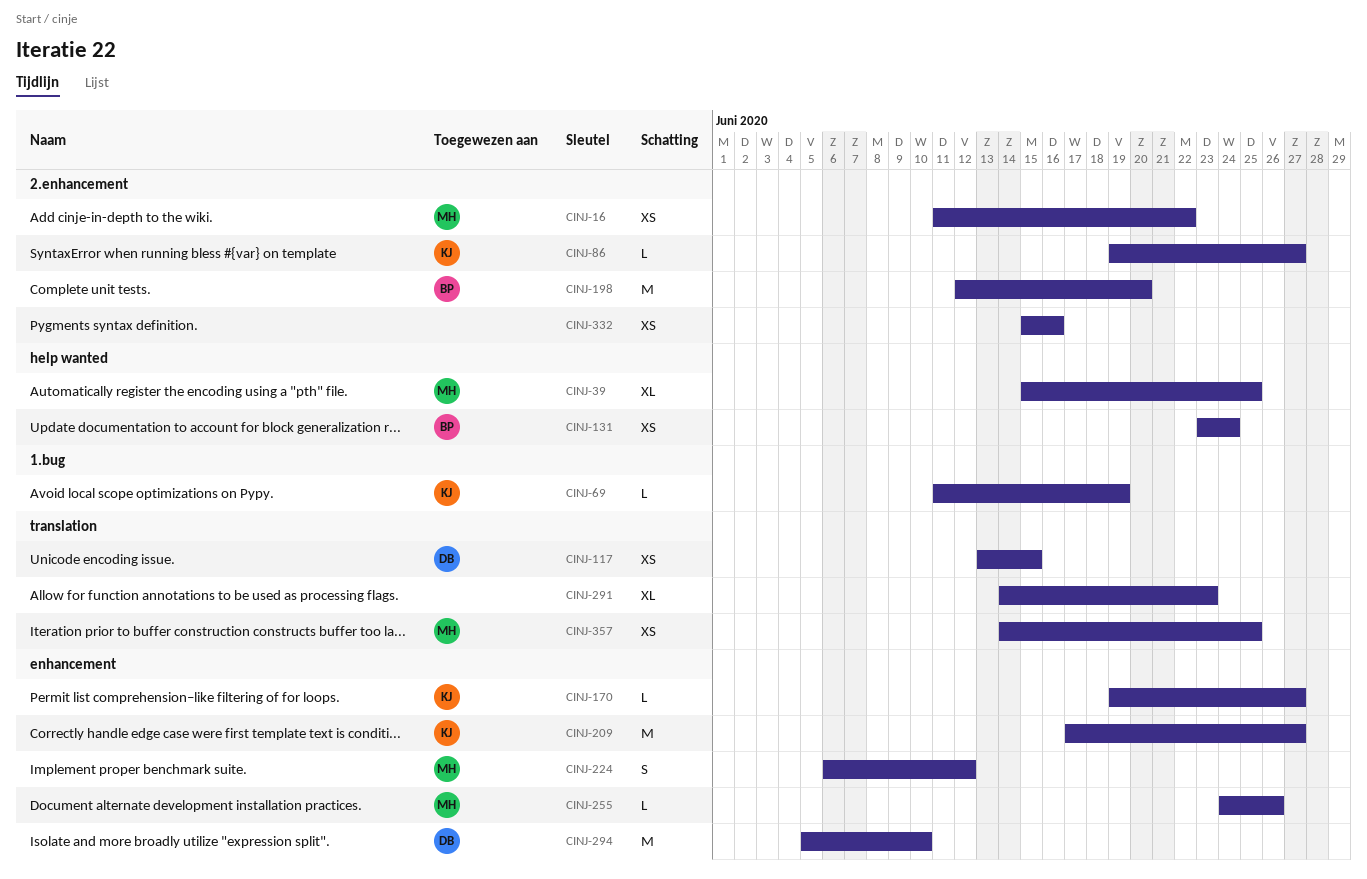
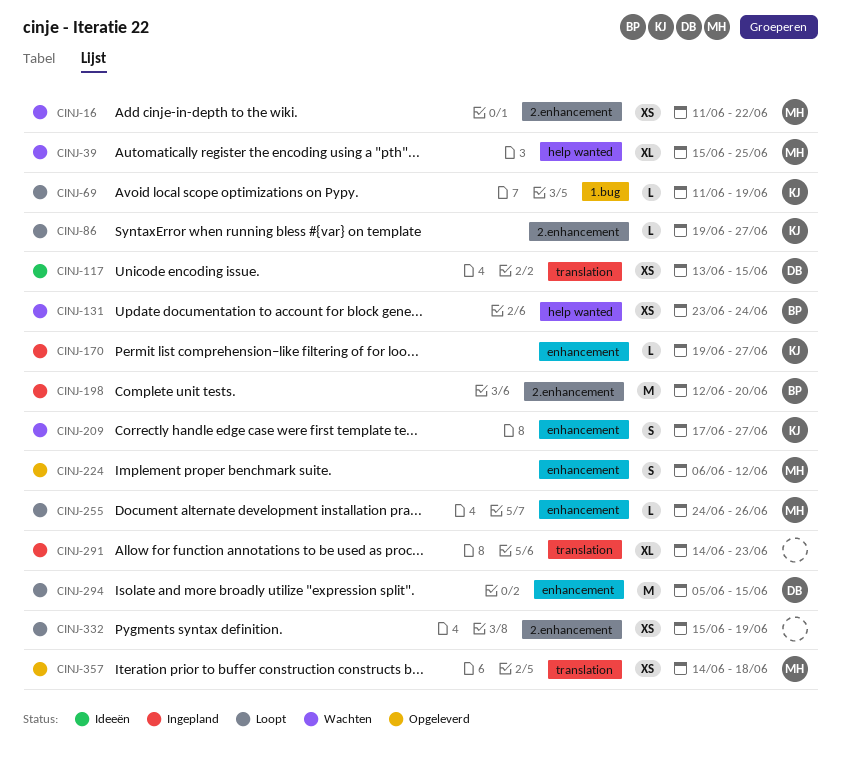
CINJ-209, estimate: M -> S
CINJ-294, due: Jun 10 -> Jun 15
CINJ-332, due: Jun 16 -> Jun 19
CINJ-357, due: Jun 25 -> Jun 18

